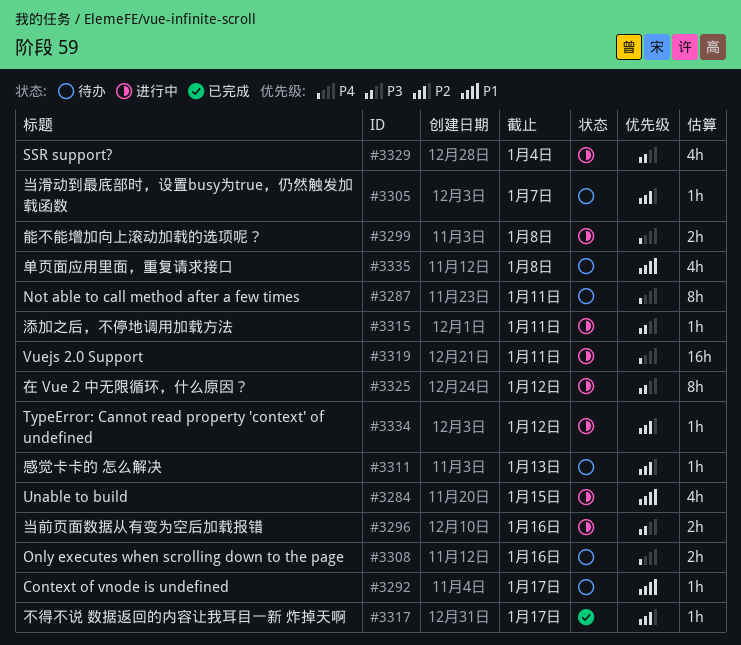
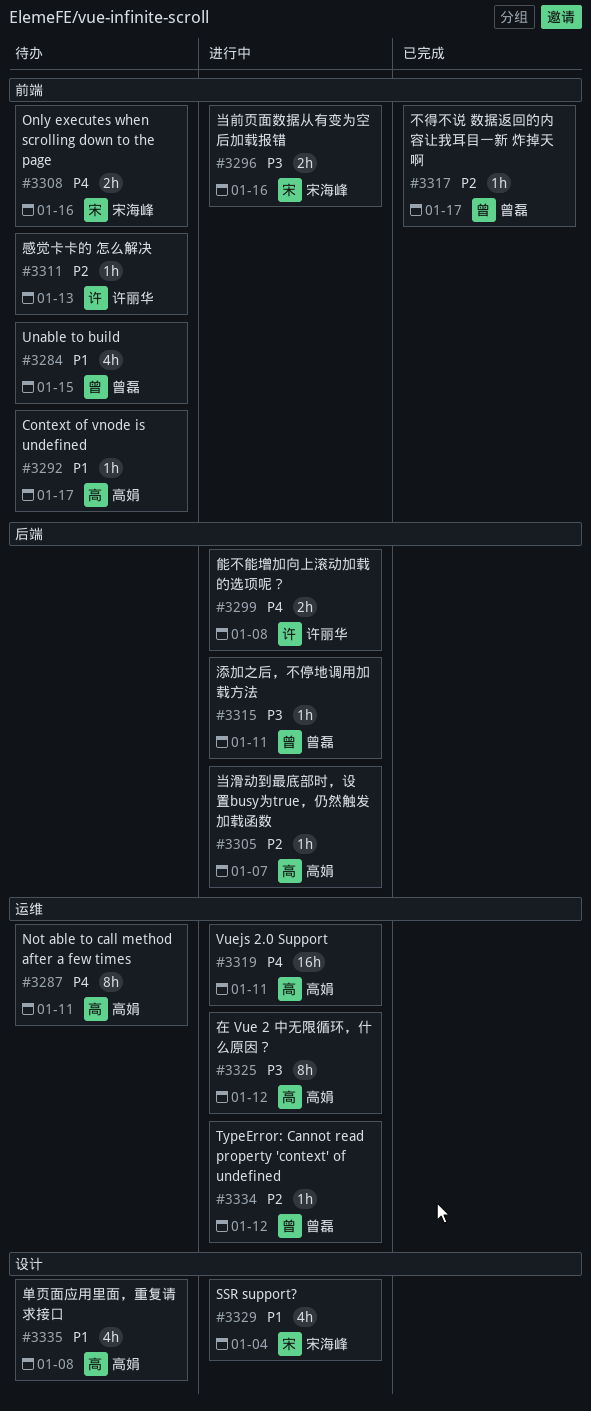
#3284, status: 进行中 -> 待办
#3305, status: 待办 -> 进行中
#3329, priority: P3 -> P1

